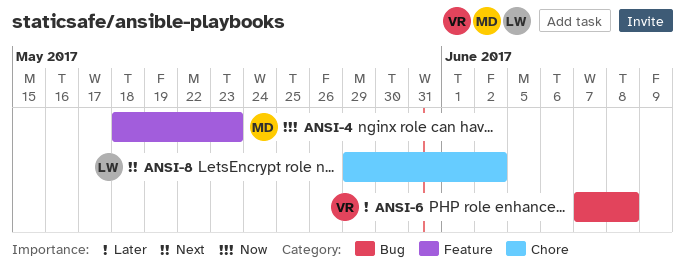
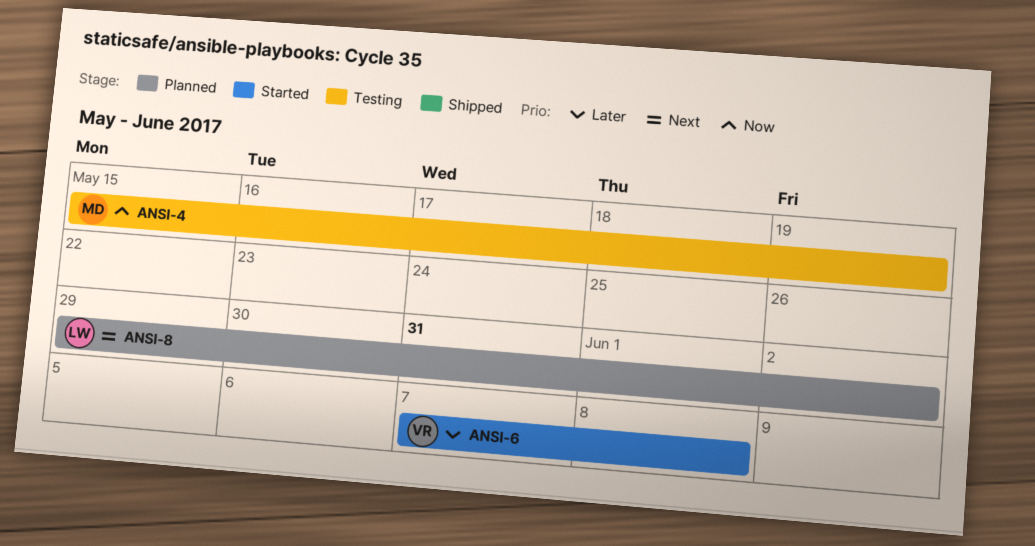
ANSI-4, start: May 18 -> May 15
ANSI-4, due: May 23 -> May 19

